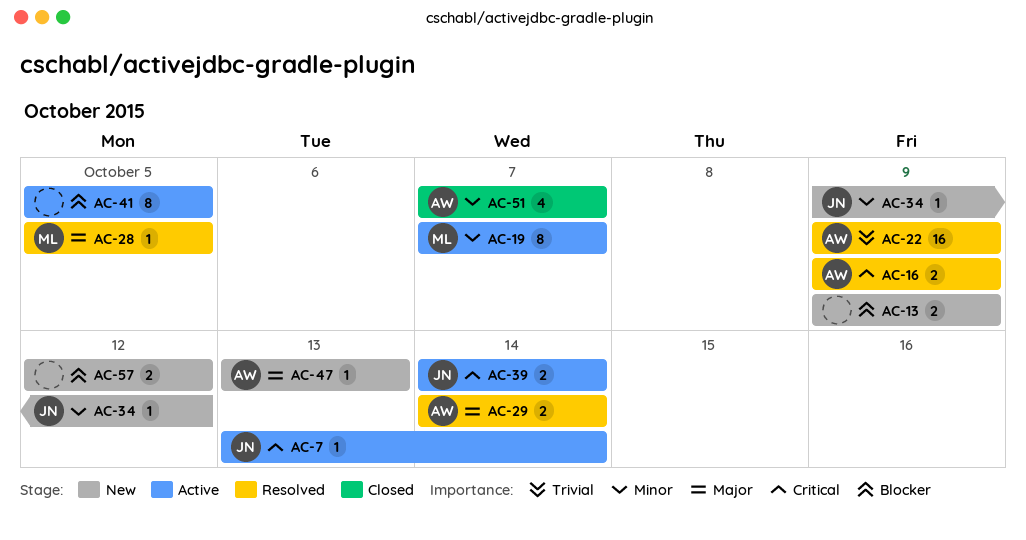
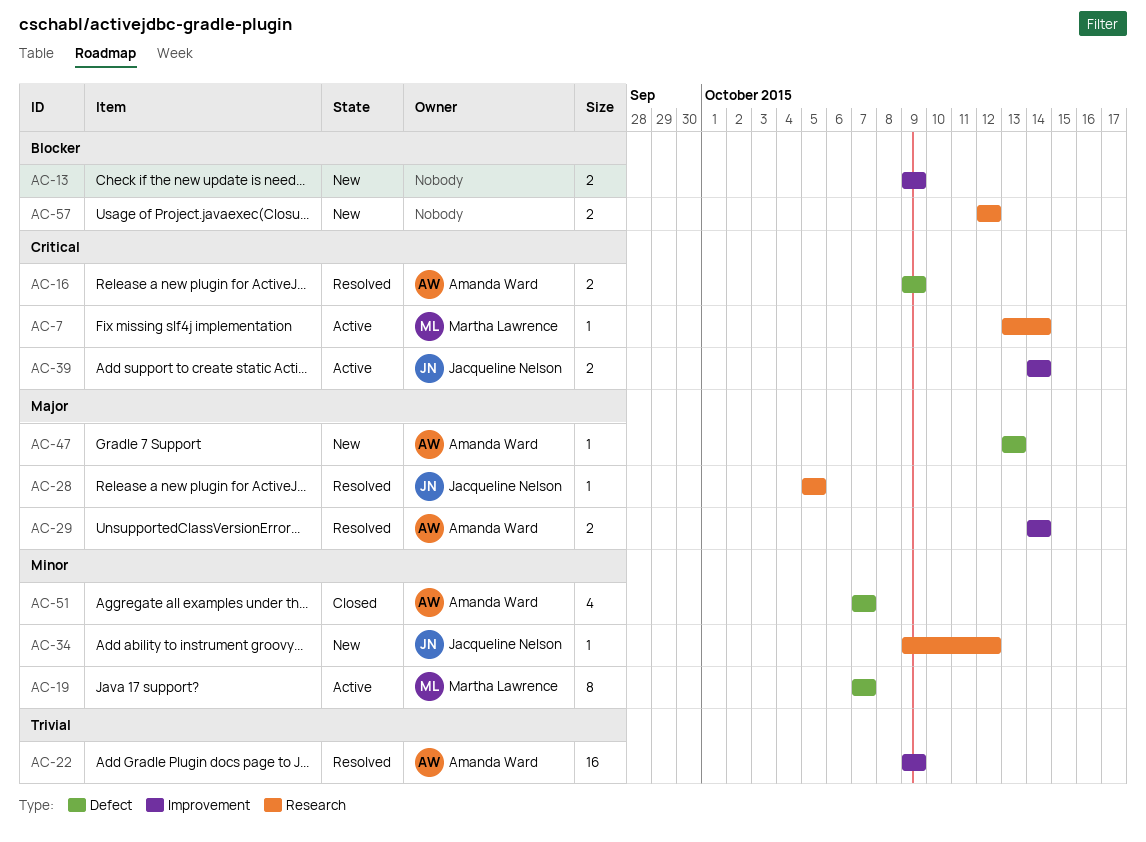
AC-7, owner: Jacqueline Nelson -> Martha Lawrence
AC-28, owner: Martha Lawrence -> Jacqueline Nelson
AC-41: present -> none

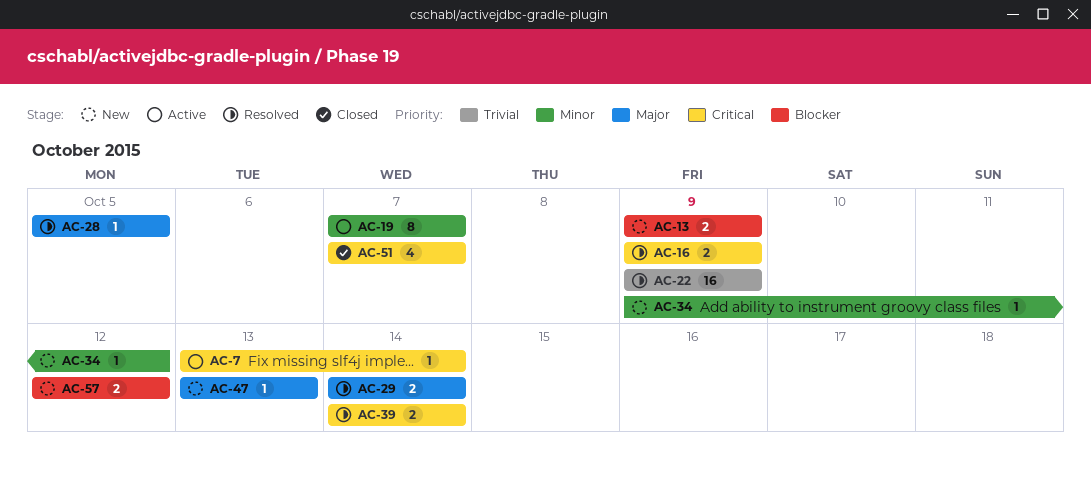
AC-39, status: Active -> Resolved
AC-51, priority: Minor -> Critical

